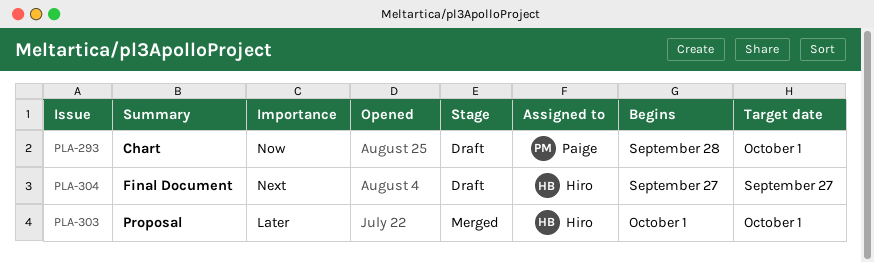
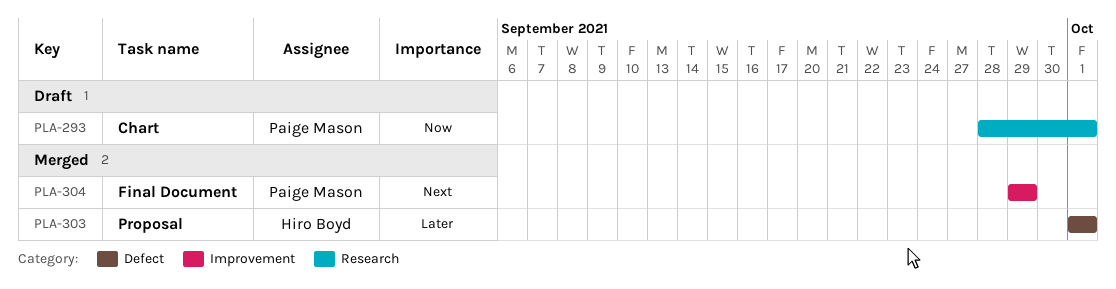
PLA-304, status: Draft -> Merged
PLA-304, owner: Hiro Boyd -> Paige Mason
PLA-304, start: Sep 27 -> Sep 29
PLA-304, due: Sep 27 -> Sep 29

